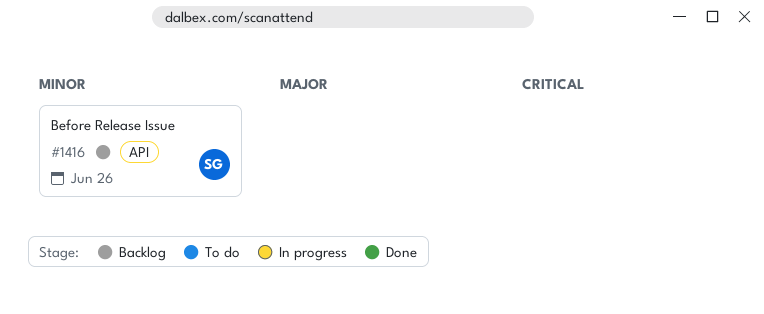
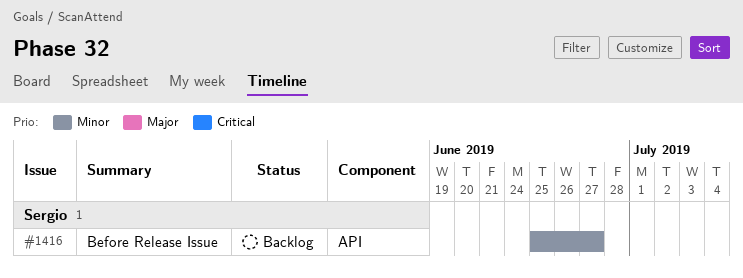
#1416, due: Jun 26 -> Jun 27

